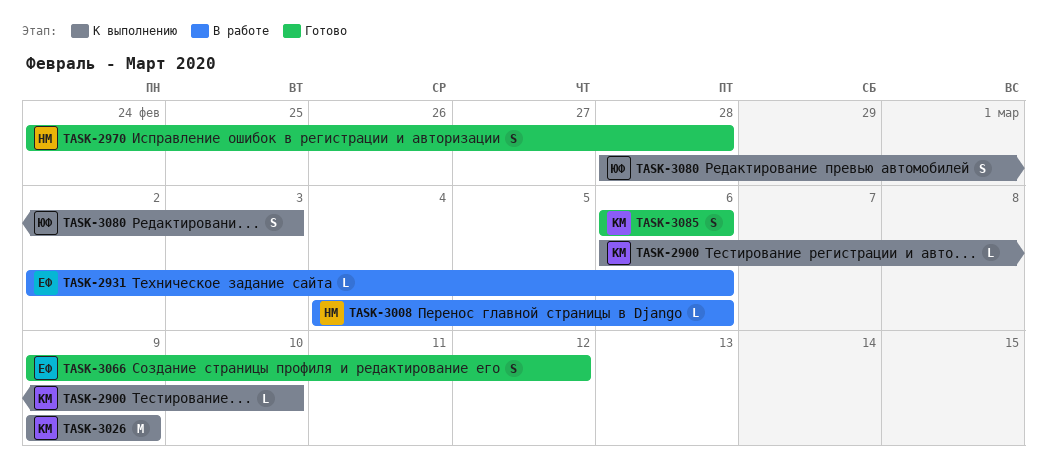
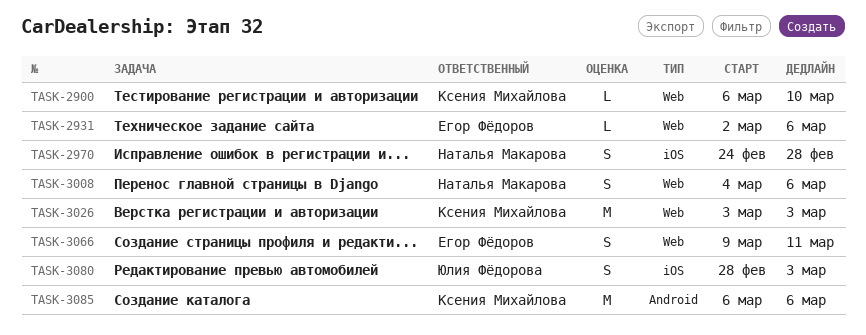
TASK-3008, estimate: L -> S
TASK-3026, start: Mar 9 -> Mar 3
TASK-3026, due: Mar 9 -> Mar 3
TASK-3066, due: Mar 12 -> Mar 11
TASK-3085, estimate: S -> M

